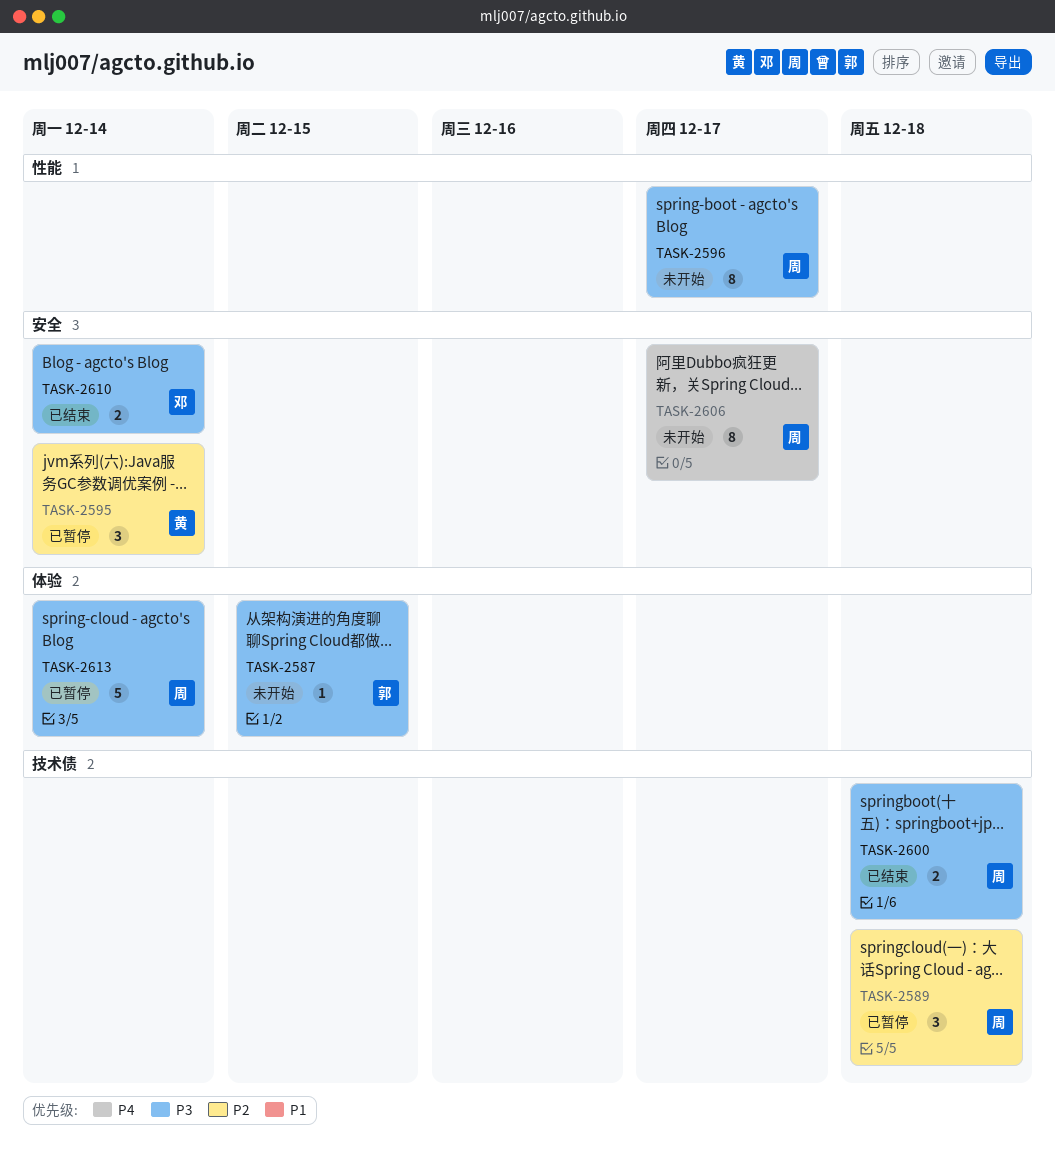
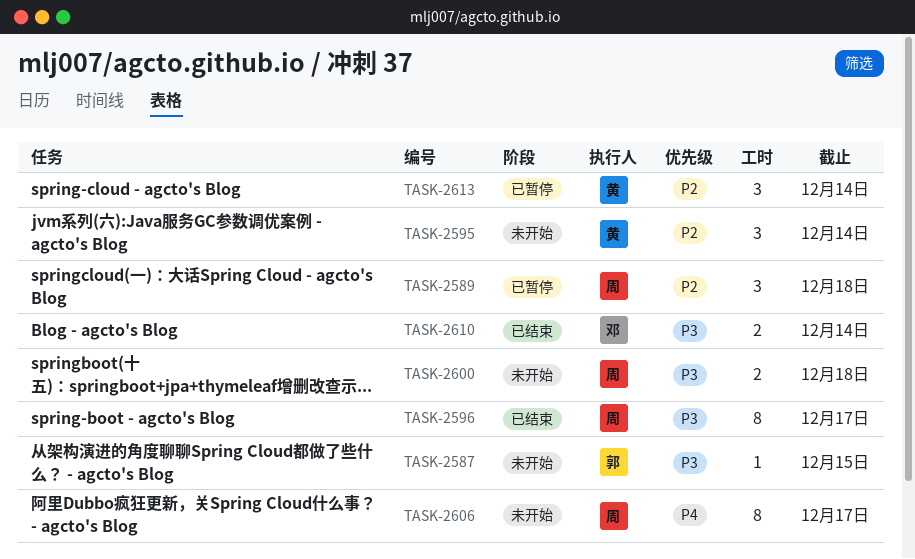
TASK-2595, status: 已暂停 -> 未开始
TASK-2596, status: 未开始 -> 已结束
TASK-2600, status: 已结束 -> 未开始
TASK-2613, owner: 周 -> 黄
TASK-2613, priority: P3 -> P2
TASK-2613, estimate: 5 -> 3

